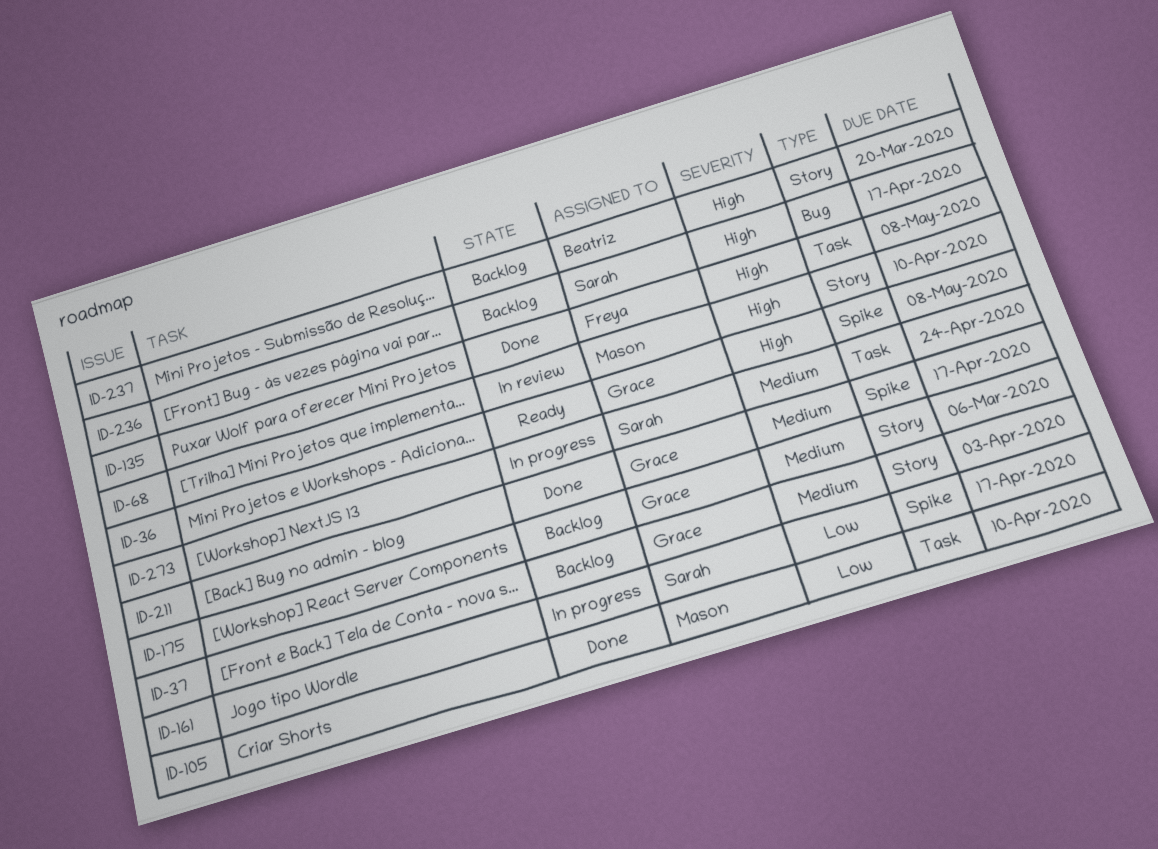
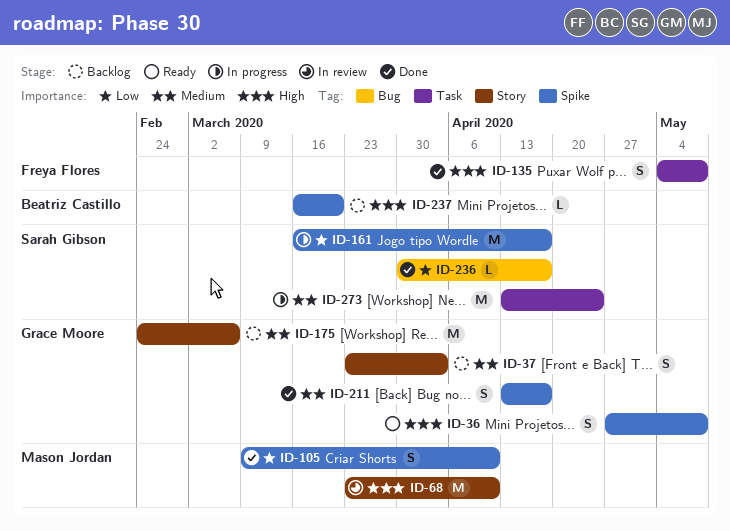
ID-105, label: Task -> Spike
ID-236, status: Backlog -> Done
ID-236, priority: High -> Low
ID-237, label: Story -> Spike

